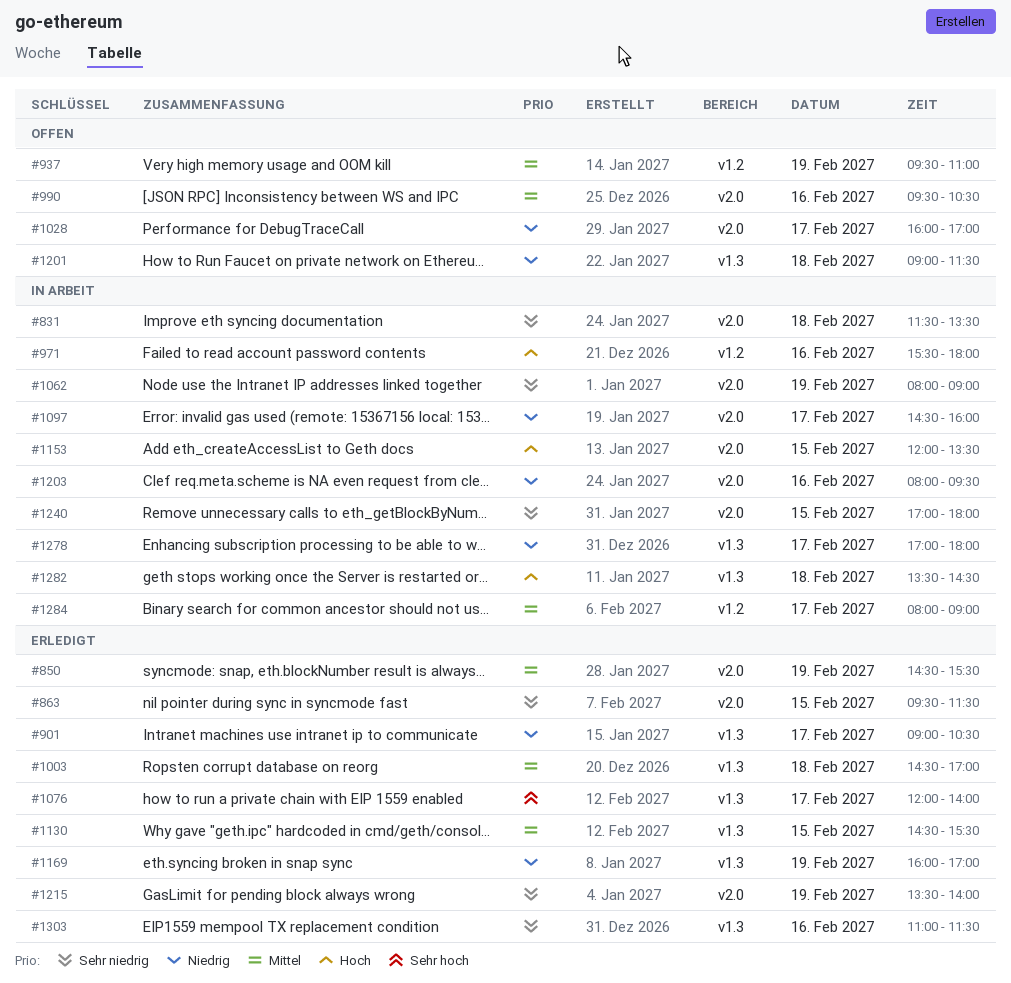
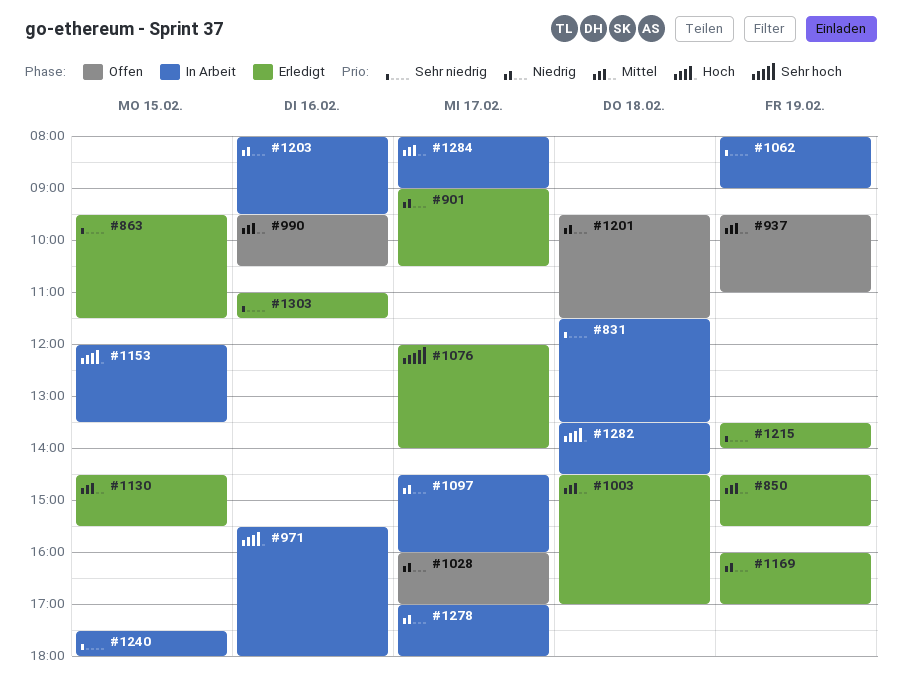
#1201, begins: 09:00 -> 09:30
#1240, begins: 17:00 -> 17:30

